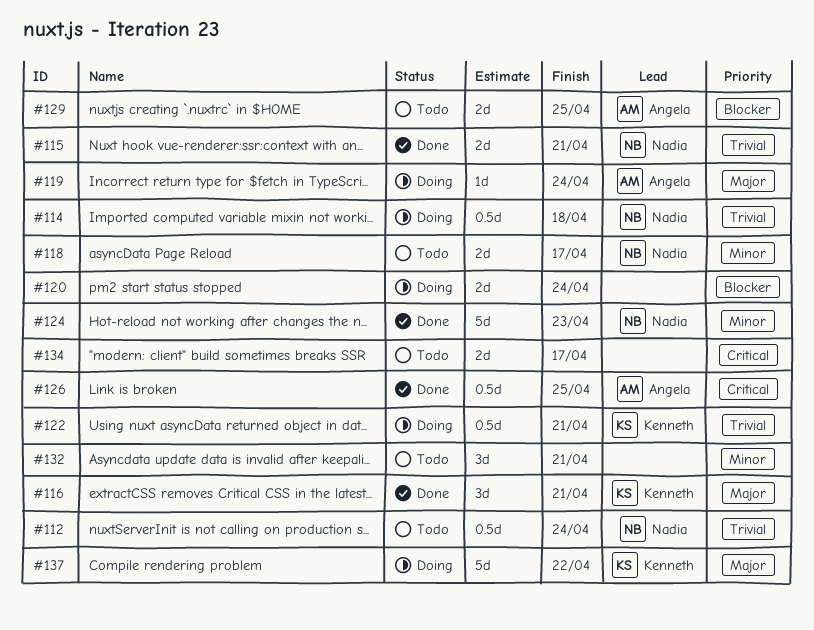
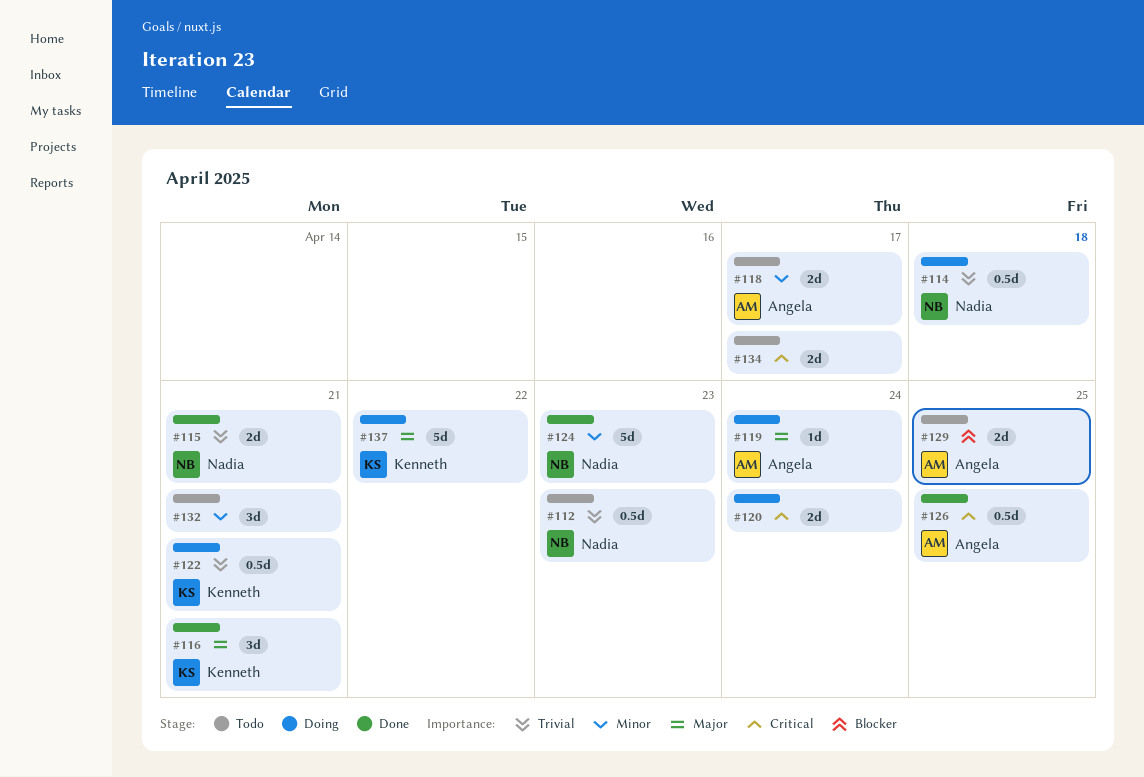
#112, due: Apr 24 -> Apr 23
#118, owner: Nadia -> Angela
#120, priority: Blocker -> Critical

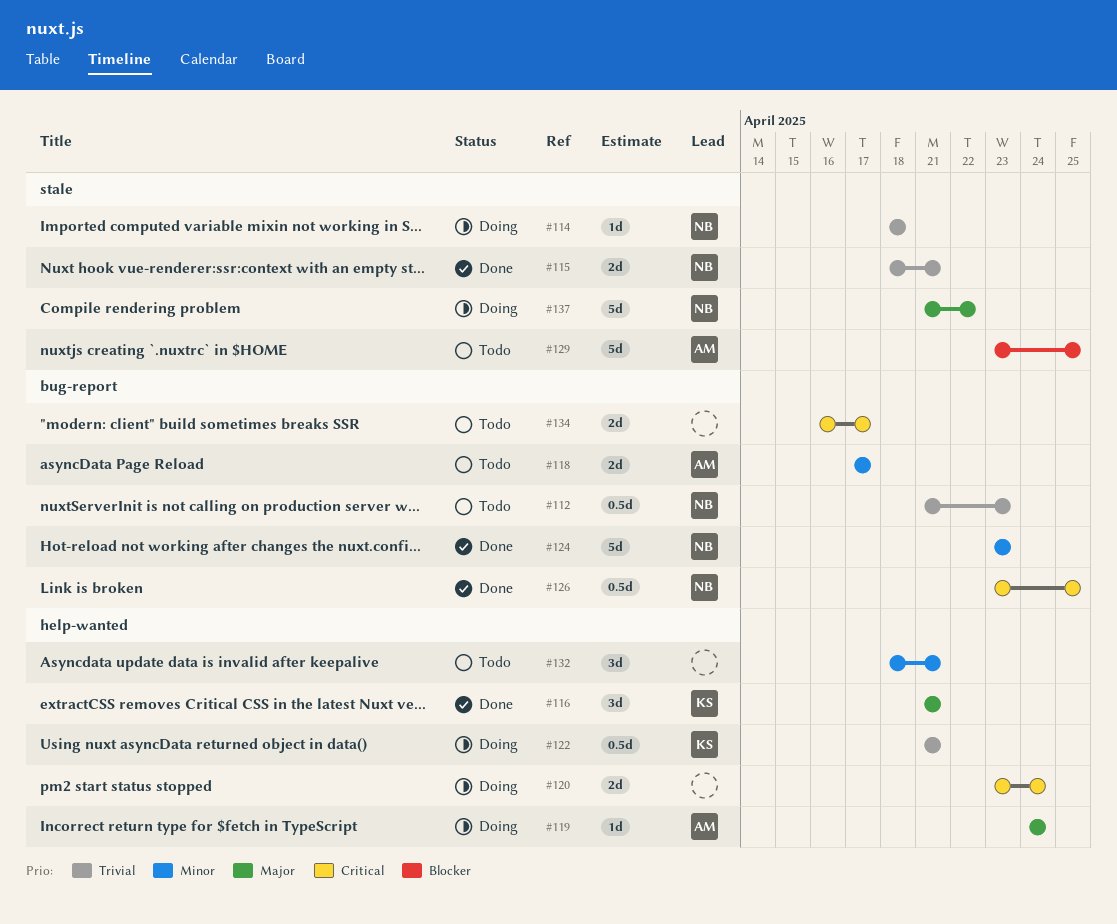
#114, estimate: 0.5d -> 1d
#126, owner: Angela -> Nadia
#129, estimate: 2d -> 5d
#137, owner: Kenneth -> Nadia

